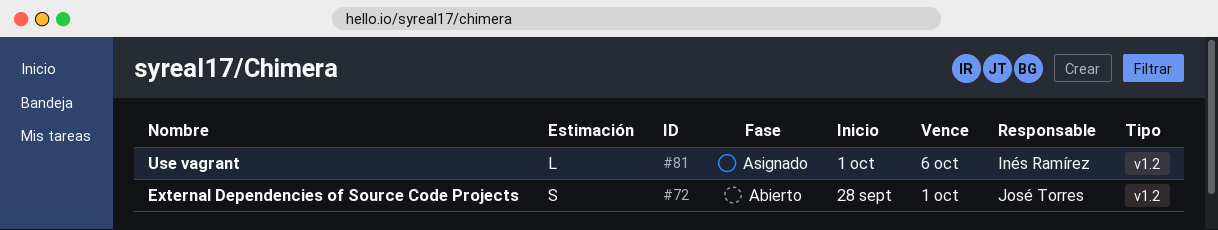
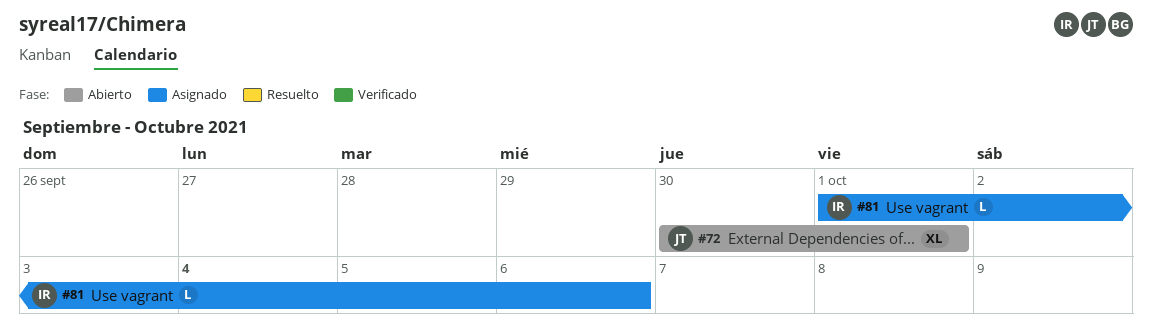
#72, estimate: S -> XL
#72, start: Sep 28 -> Sep 30

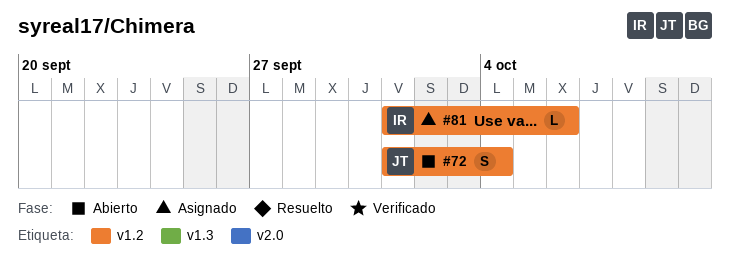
#72, estimate: XL -> S
#72, start: Sep 30 -> Oct 1
#72, due: Oct 1 -> Oct 4

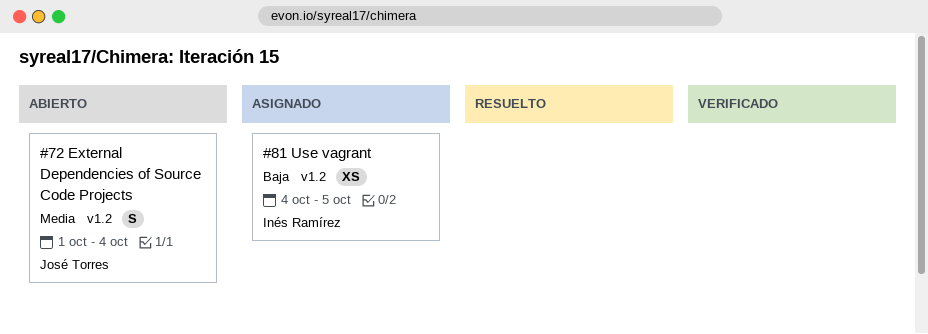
#81, estimate: L -> XS
#81, start: Oct 1 -> Oct 4
#81, due: Oct 6 -> Oct 5

